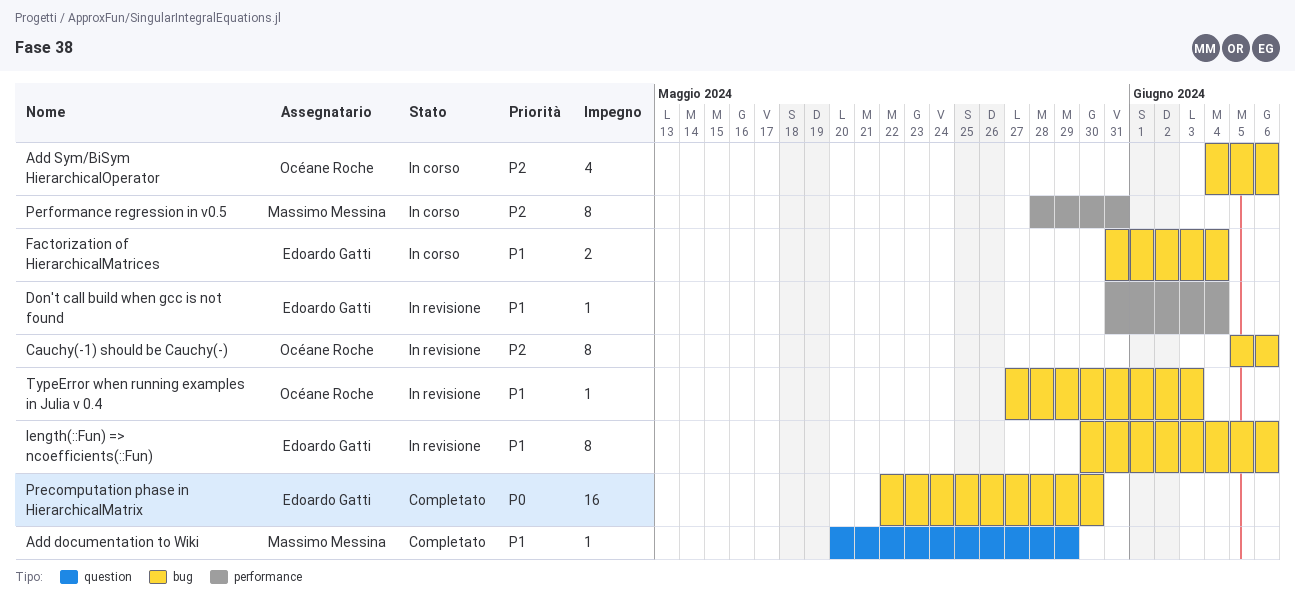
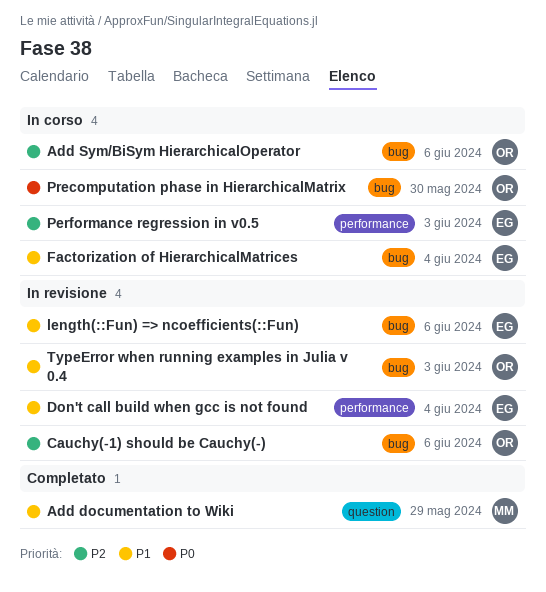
Performance regression in v0.5, owner: Massimo Messina -> Edoardo Gatti
Performance regression in v0.5, due: May 31 -> Jun 3
Precomputation phase in HierarchicalMatrix, status: Completato -> In corso
Precomputation phase in HierarchicalMatrix, owner: Edoardo Gatti -> Océane Roche

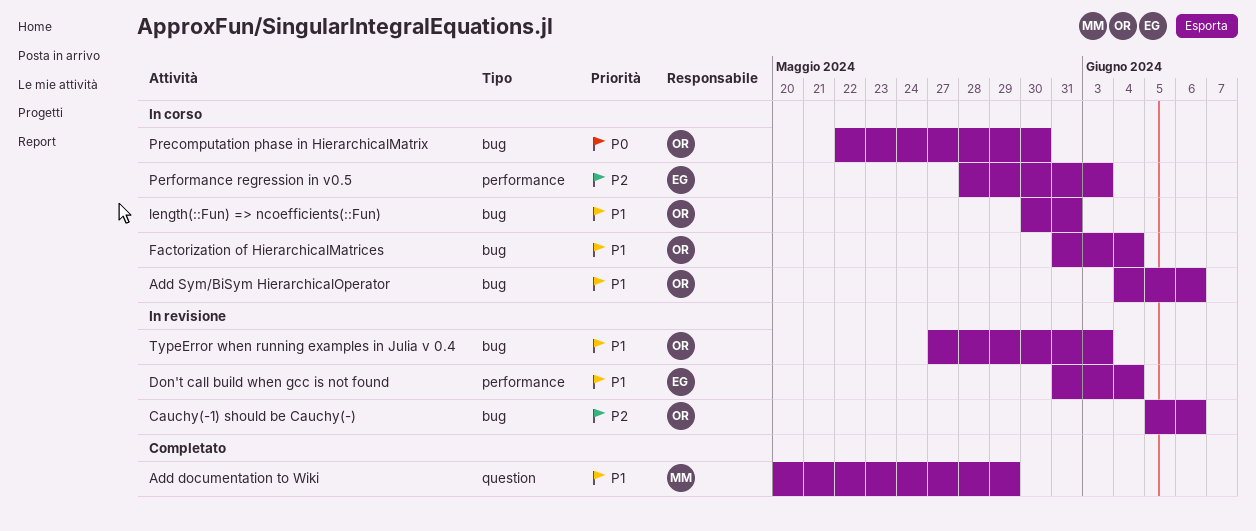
Add Sym/BiSym HierarchicalOperator, priority: P2 -> P1
Factorization of HierarchicalMatrices, owner: EG -> OR
length(::Fun) => ncoefficients(::Fun), status: In revisione -> In corso
length(::Fun) => ncoefficients(::Fun), owner: EG -> OR
length(::Fun) => ncoefficients(::Fun), due: Jun 6 -> May 31

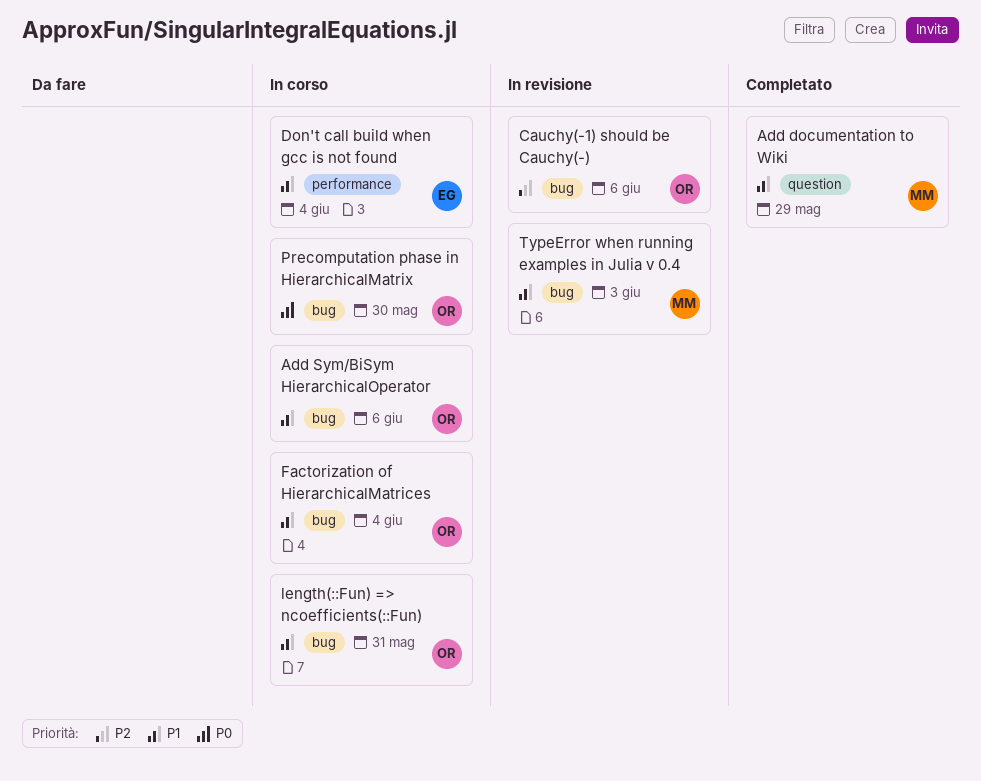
Don't call build when gcc is not found, status: In revisione -> In corso
Performance regression in v0.5: present -> none
TypeError when running examples in Julia v 0.4, owner: OR -> MM

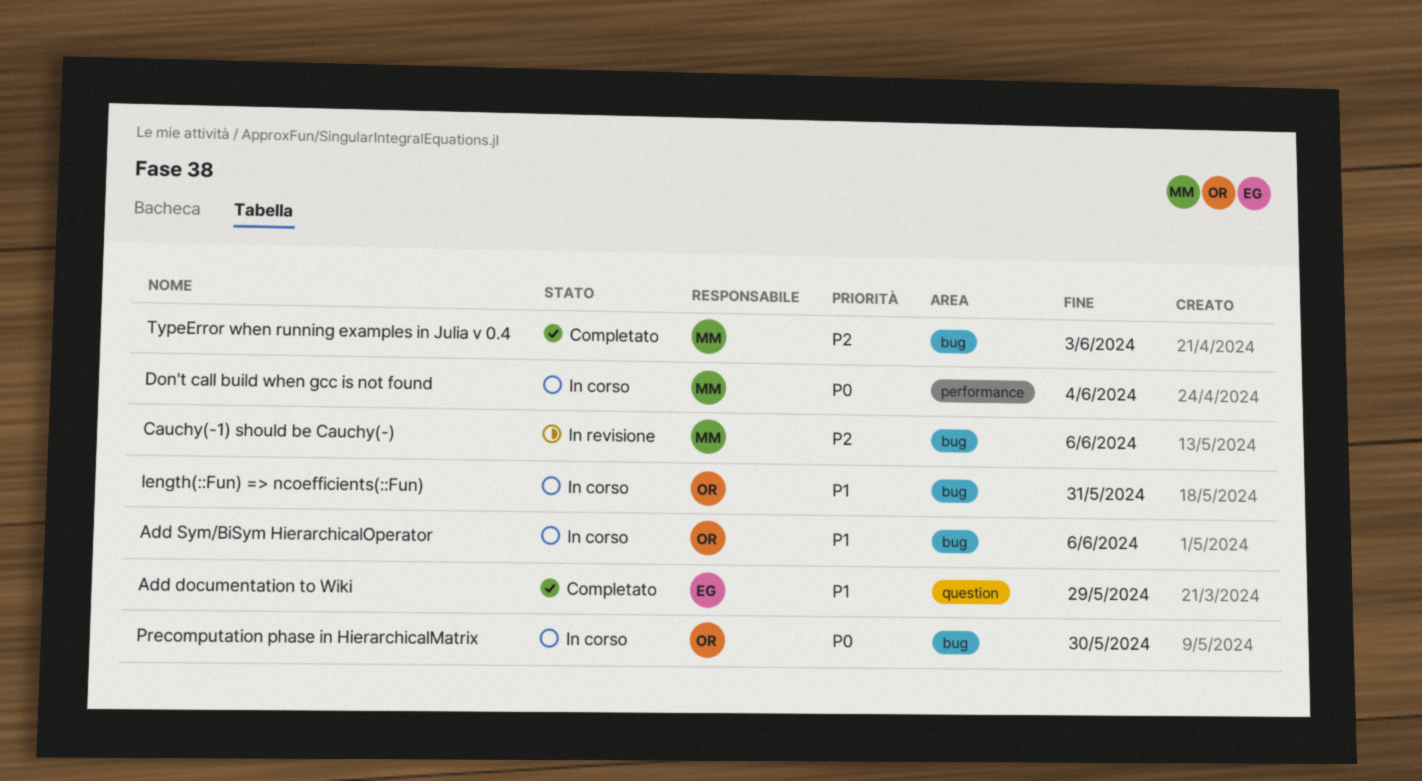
Add documentation to Wiki, owner: MM -> EG
Cauchy(-1) should be Cauchy(-), owner: OR -> MM
Don't call build when gcc is not found, owner: EG -> MM
Don't call build when gcc is not found, priority: P1 -> P0
Factorization of HierarchicalMatrices: present -> none
TypeError when running examples in Julia v 0.4, status: In revisione -> Completato
TypeError when running examples in Julia v 0.4, priority: P1 -> P2

